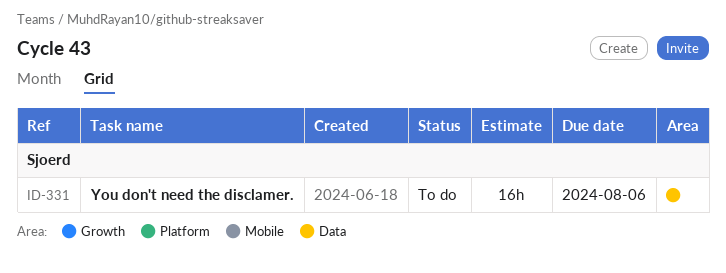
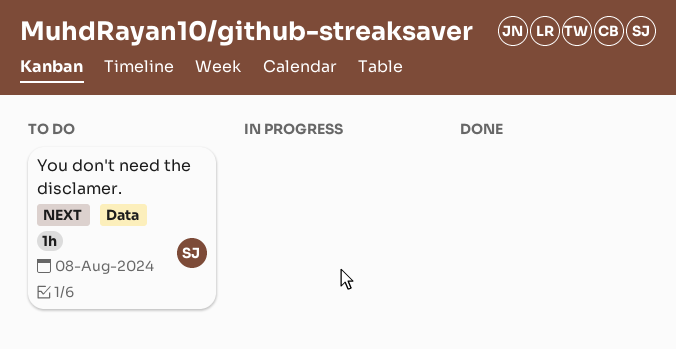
You don't need the disclamer., estimate: 16h -> 1h
You don't need the disclamer., due: Aug 6 -> Aug 8

